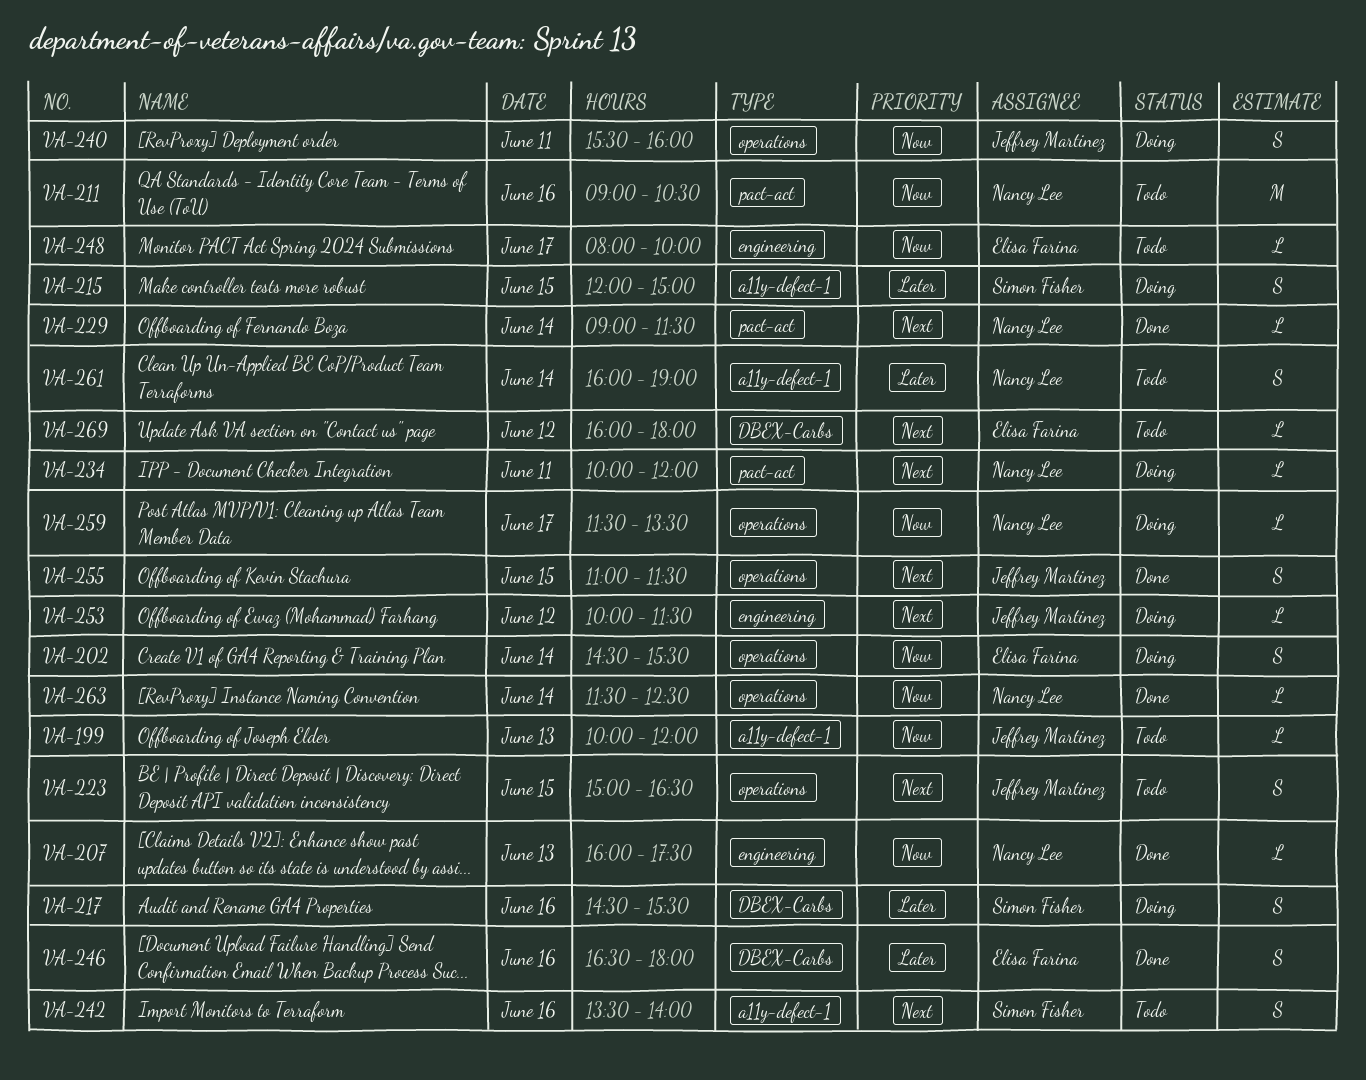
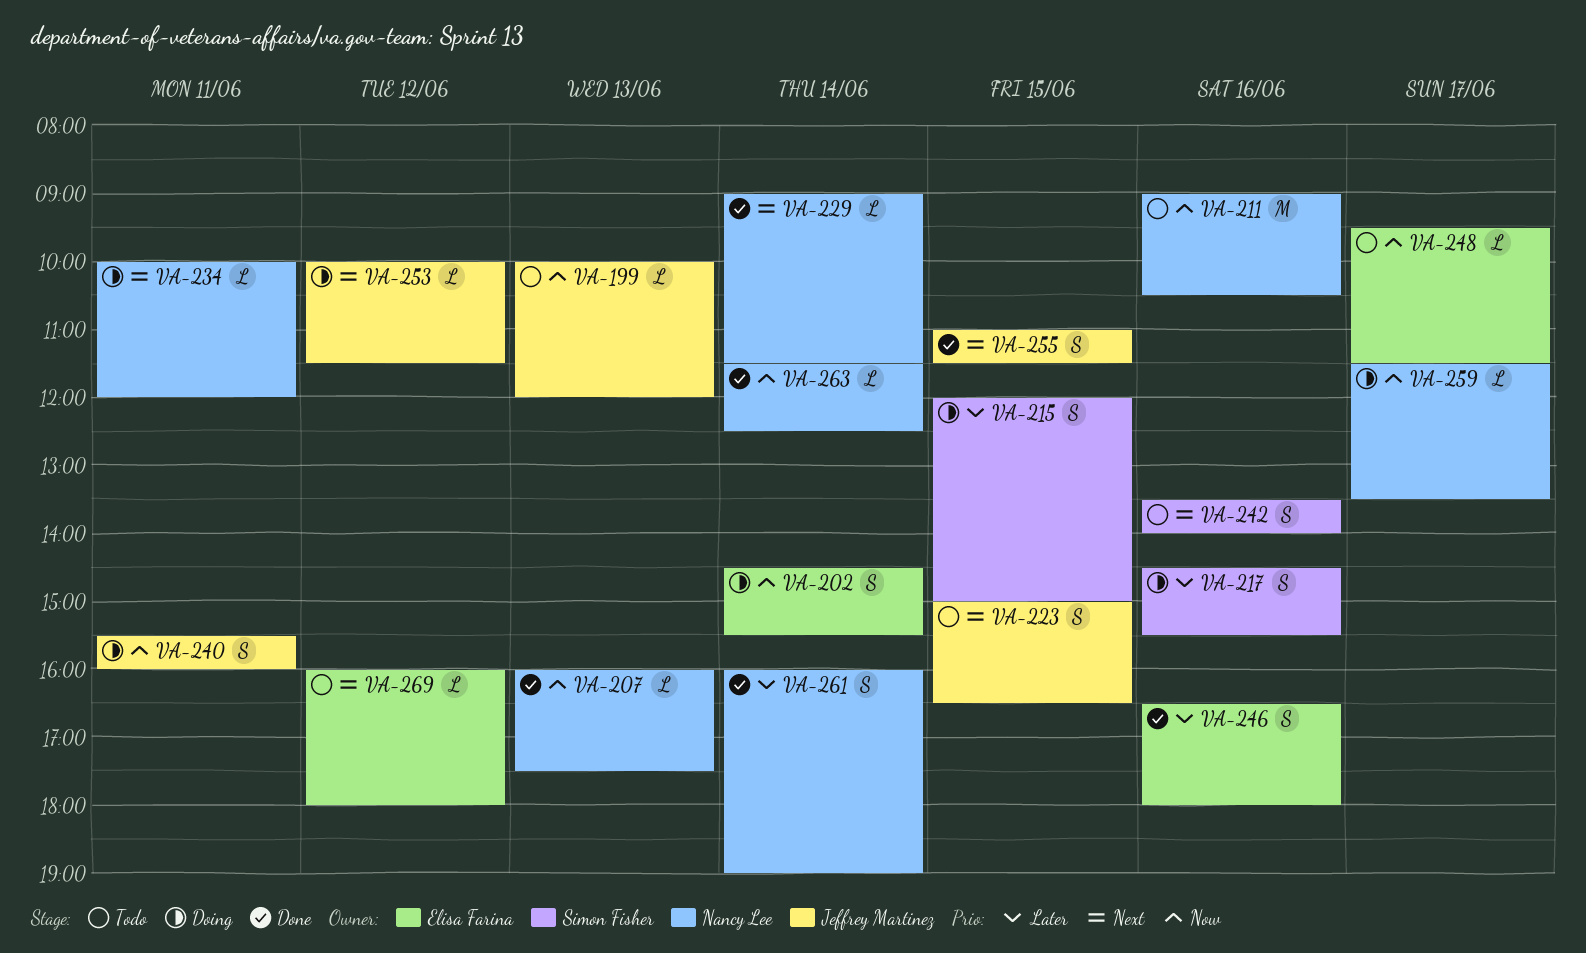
VA-248, begins: 08:00 -> 09:30
VA-248, ends: 10:00 -> 11:30
VA-261, status: Todo -> Done

